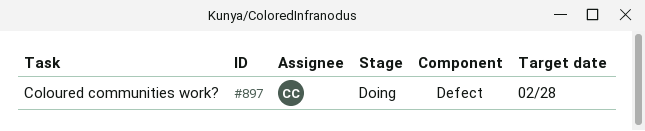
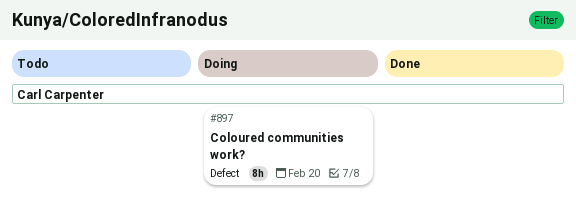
#897, due: Feb 28 -> Feb 20

